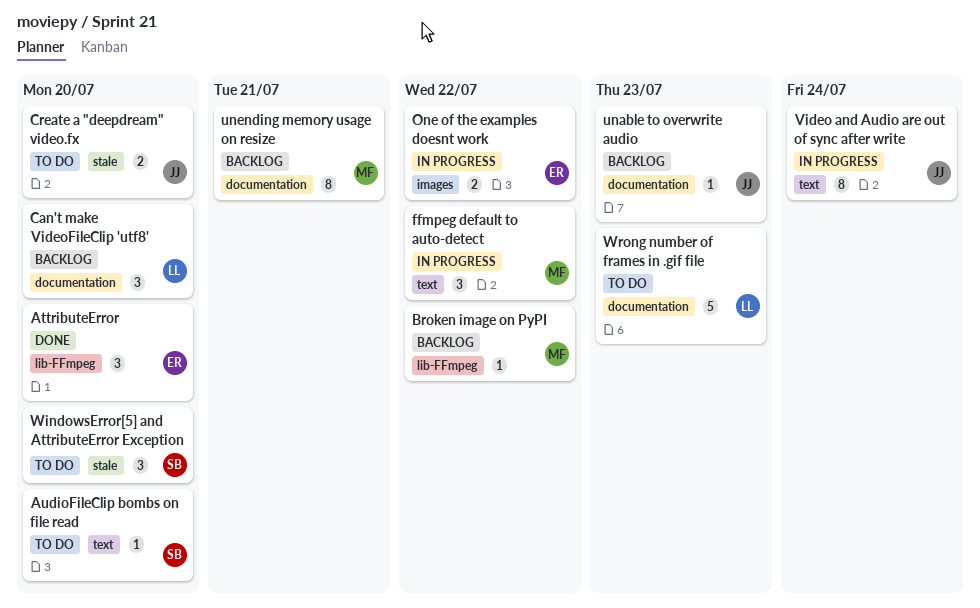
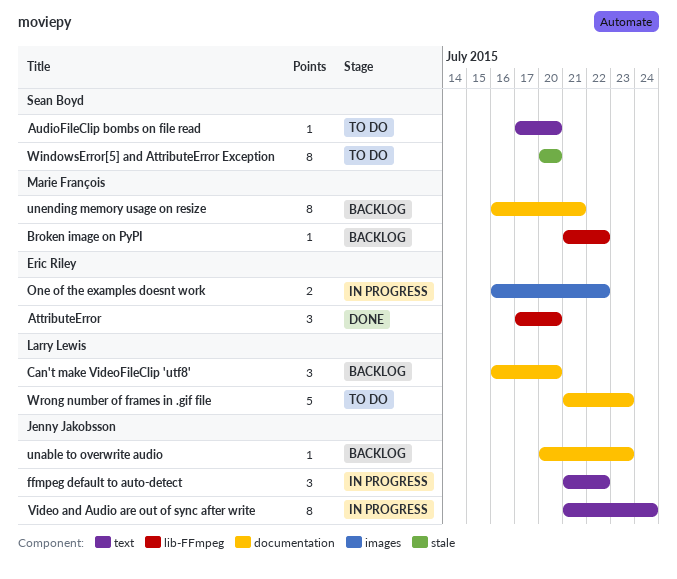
Create a "deepdream" video.fx: present -> none
ffmpeg default to auto-detect, owner: Marie François -> Jenny Jakobsson
WindowsError[5] and AttributeError Exception, estimate: 3 -> 8

